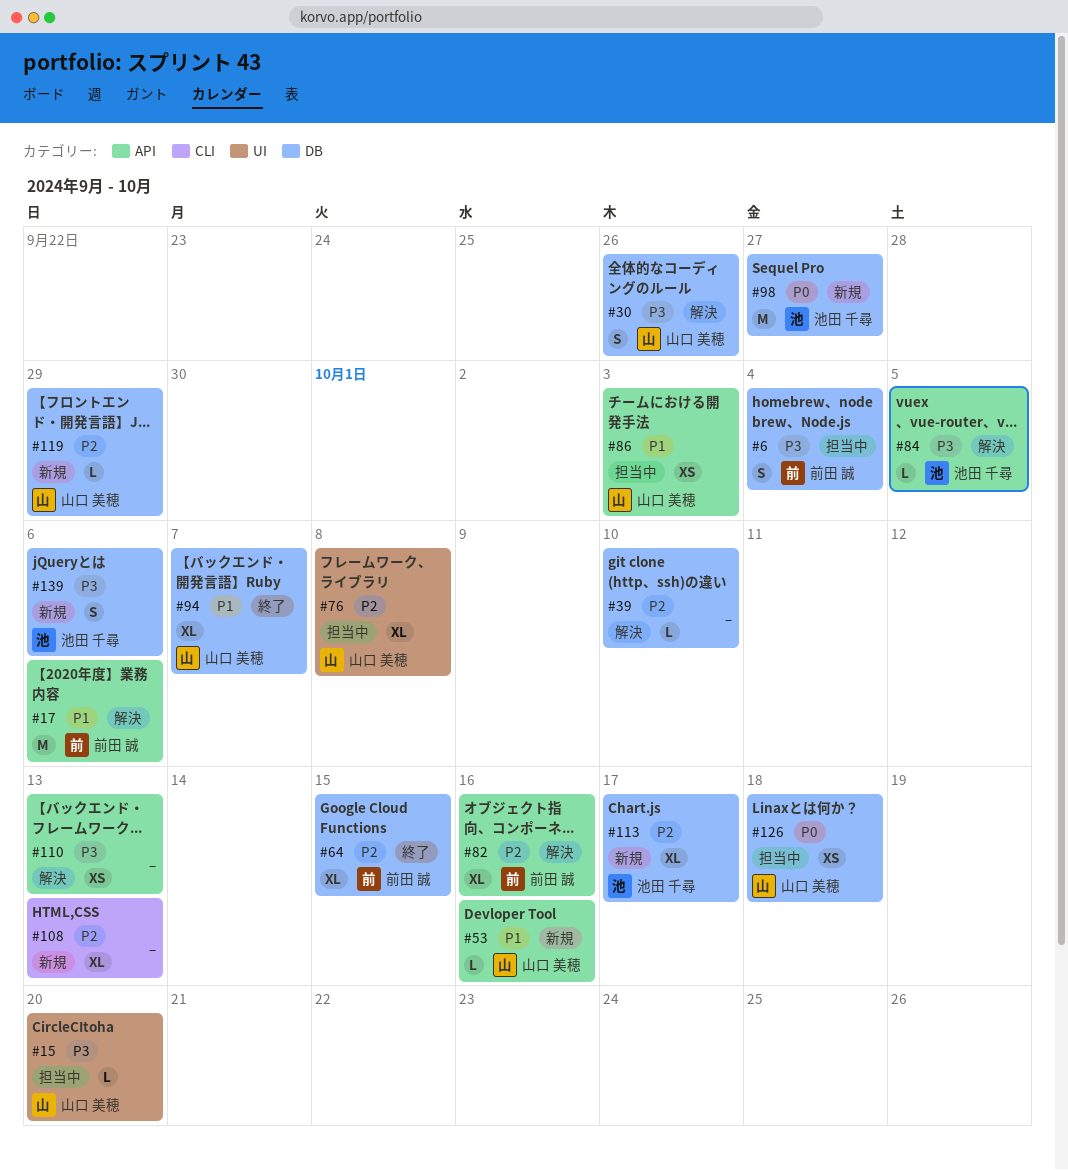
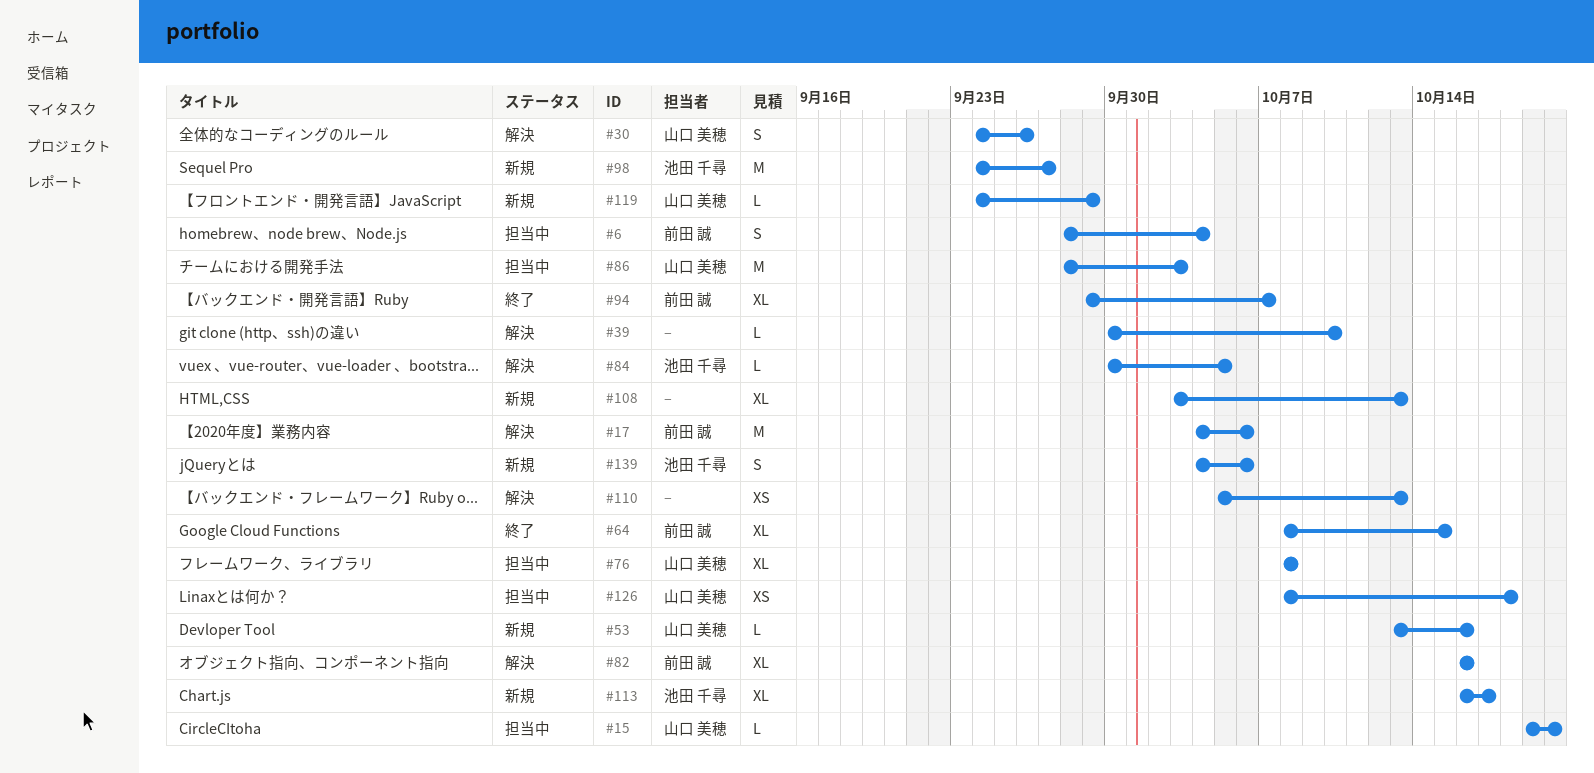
#86, estimate: XS -> M
#94, owner: 山口 美穂 -> 前田 誠

